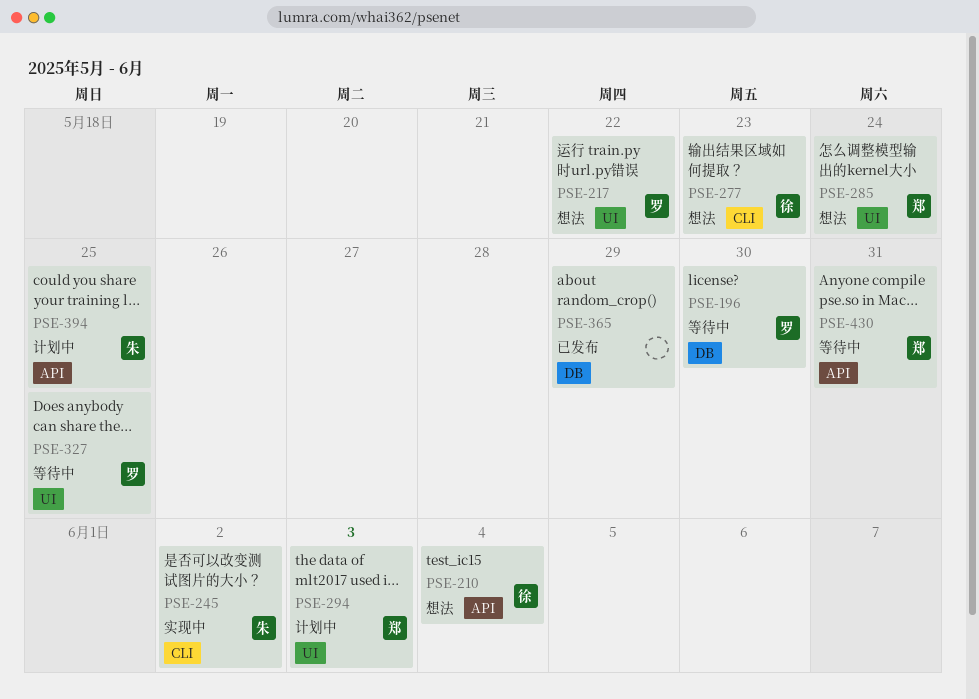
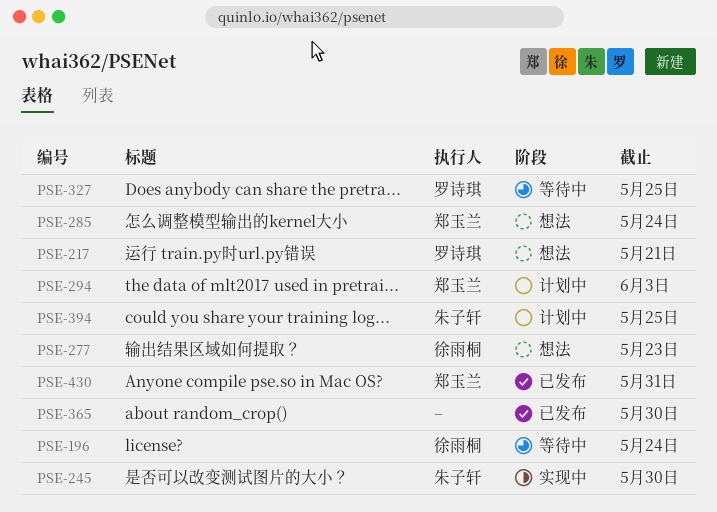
PSE-196, owner: 罗诗琪 -> 徐雨桐
PSE-196, due: May 30 -> May 24
PSE-210: present -> none
PSE-217, due: May 22 -> May 21
PSE-245, due: Jun 2 -> May 30
PSE-365, due: May 29 -> May 30
PSE-430, status: 等待中 -> 已发布

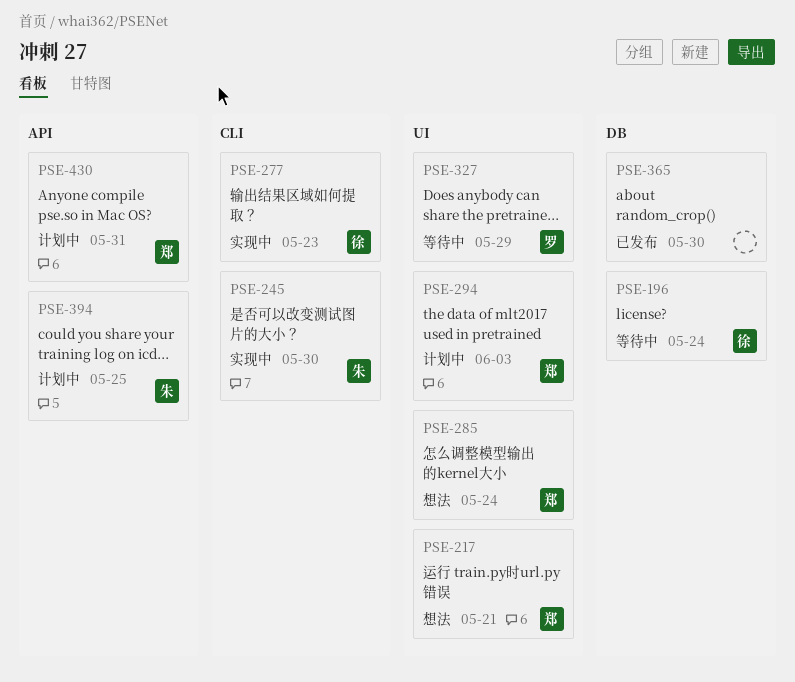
PSE-217, owner: 罗诗琪 -> 郑玉兰
PSE-277, status: 想法 -> 实现中
PSE-327, due: May 25 -> May 29
PSE-430, status: 已发布 -> 计划中

